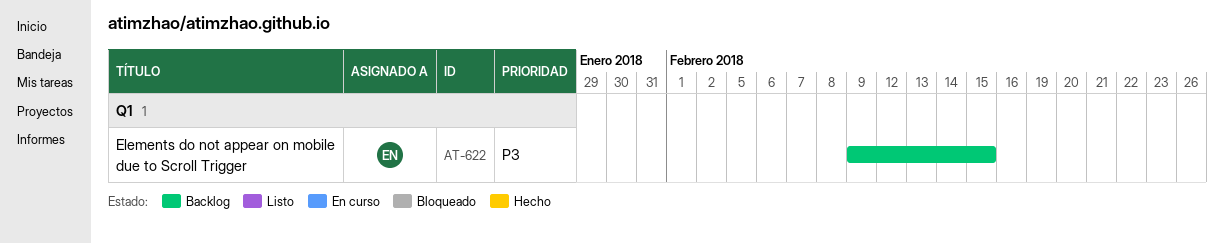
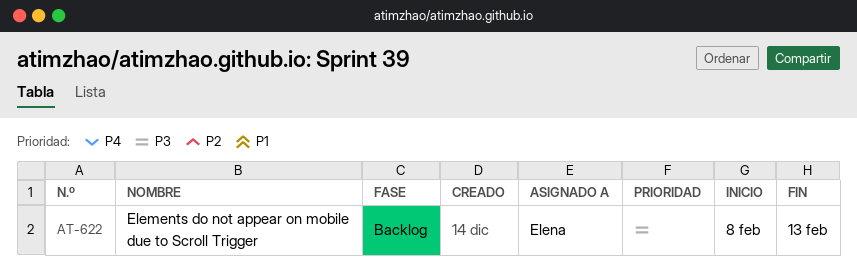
AT-622, start: Feb 9 -> Feb 8
AT-622, due: Feb 15 -> Feb 13

